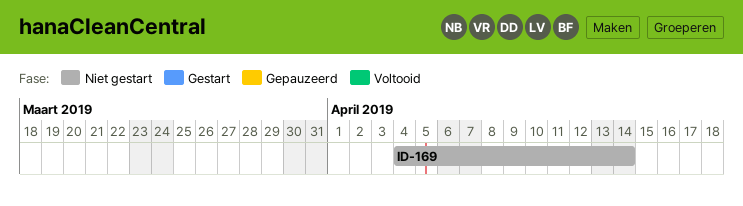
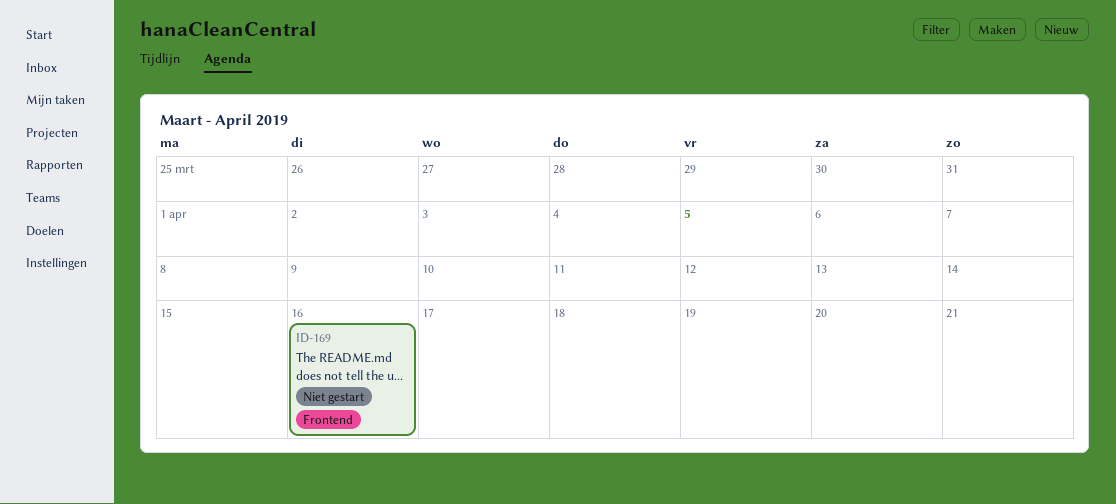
ID-169, due: Apr 14 -> Apr 16

